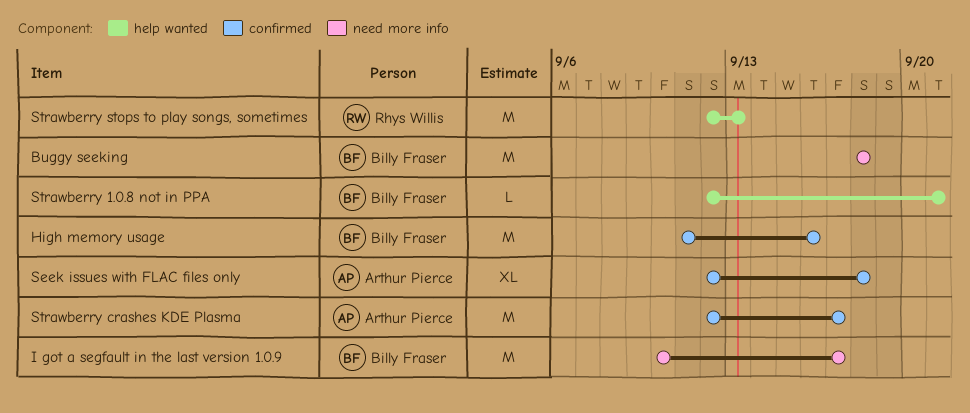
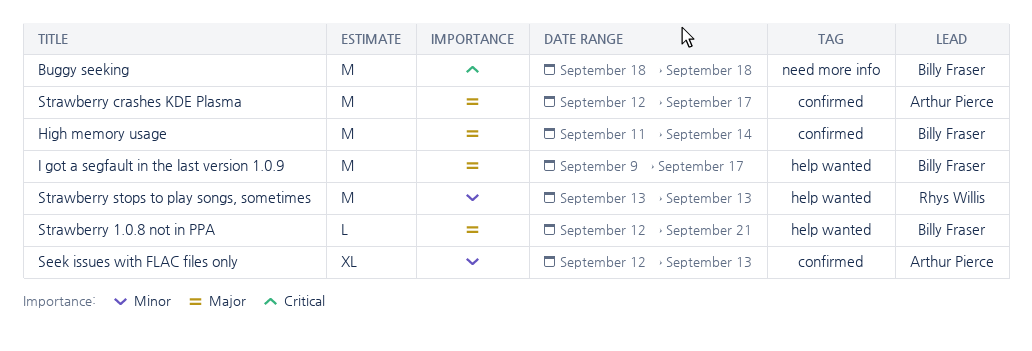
High memory usage, due: Sep 16 -> Sep 14
I got a segfault in the last version 1.0.9, label: need more info -> help wanted
I got a segfault in the last version 1.0.9, start: Sep 10 -> Sep 9
Seek issues with FLAC files only, due: Sep 18 -> Sep 13
Strawberry stops to play songs, sometimes, start: Sep 12 -> Sep 13

